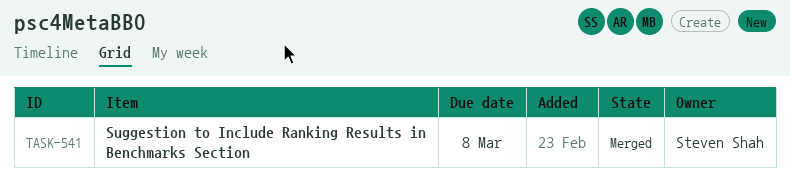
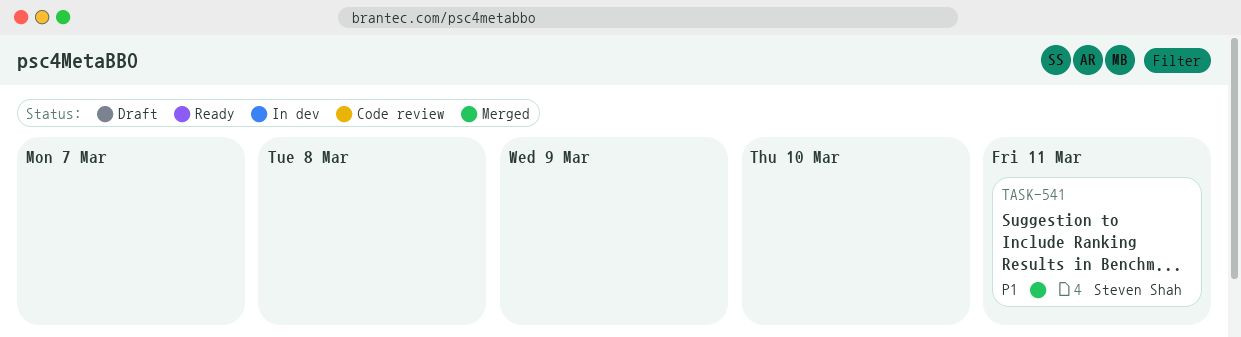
TASK-541, due: Mar 8 -> Mar 11

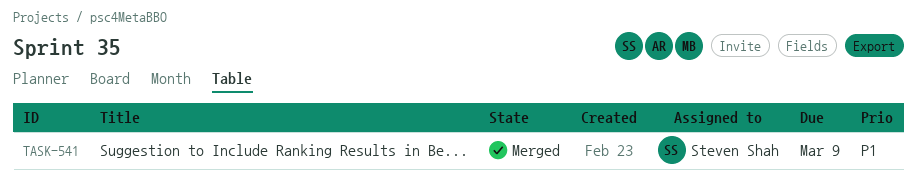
TASK-541, due: Mar 11 -> Mar 9

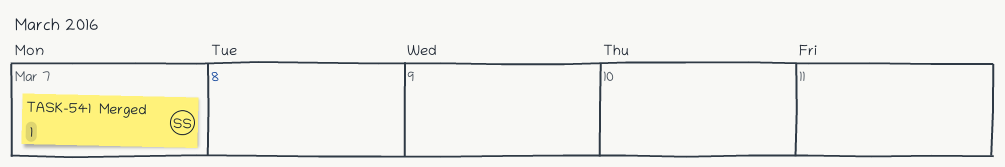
TASK-541, due: Mar 9 -> Mar 7

